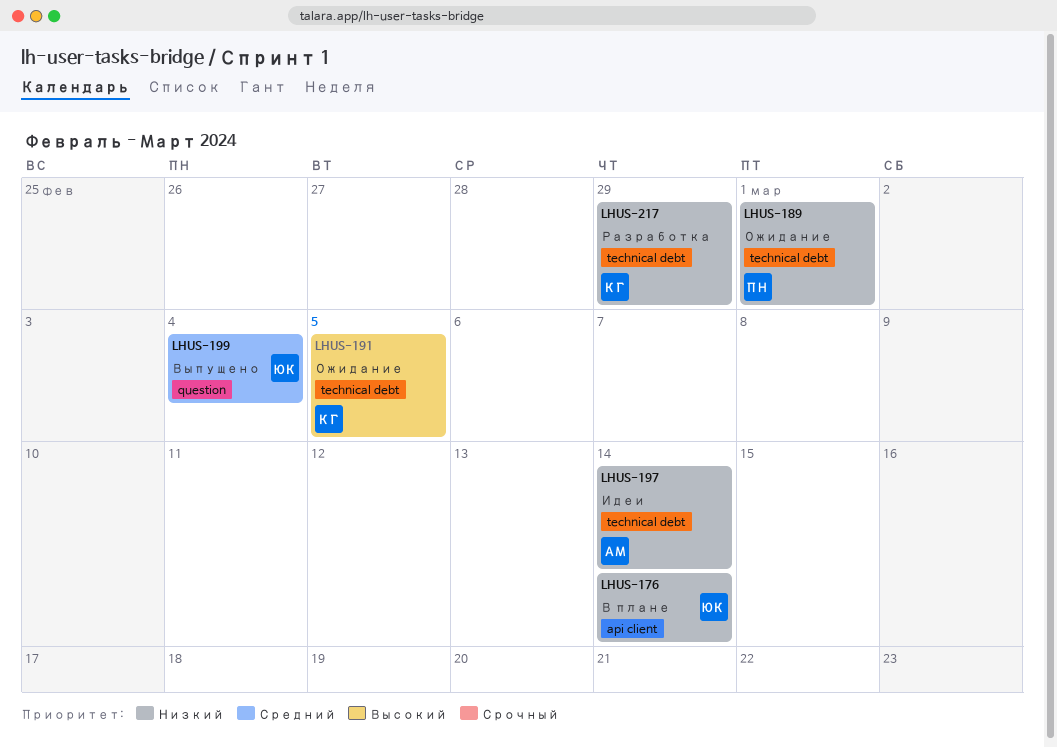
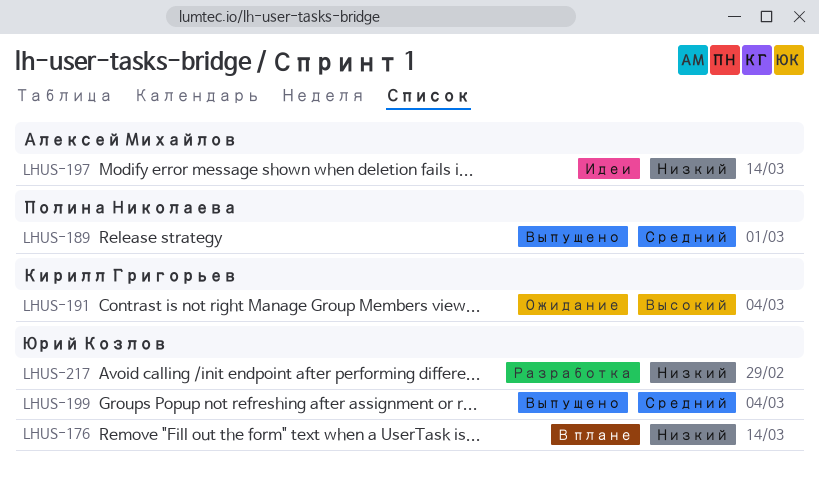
LHUS-189, status: Ожидание -> Выпущено
LHUS-189, priority: Низкий -> Средний
LHUS-191, due: Mar 5 -> Mar 4
LHUS-217, owner: Кирилл Григорьев -> Юрий Козлов

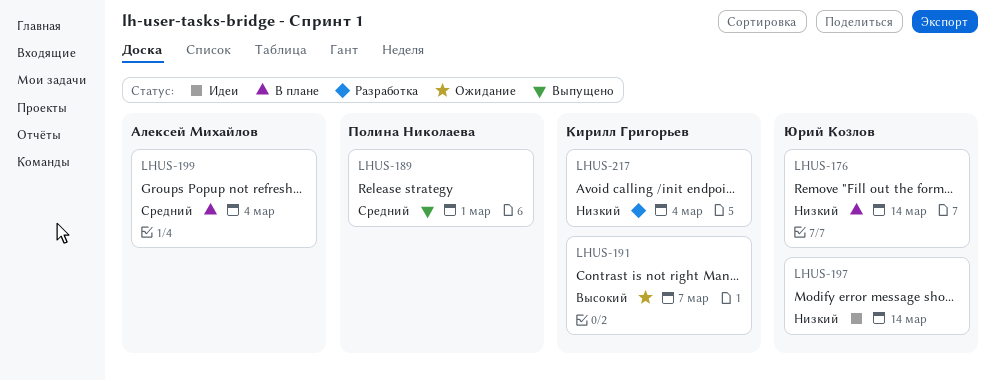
LHUS-191, due: Mar 4 -> Mar 7
LHUS-197, owner: Алексей Михайлов -> Юрий Козлов
LHUS-199, status: Выпущено -> В плане
LHUS-199, owner: Юрий Козлов -> Алексей Михайлов
LHUS-217, owner: Юрий Козлов -> Кирилл Григорьев
LHUS-217, due: Feb 29 -> Mar 4

